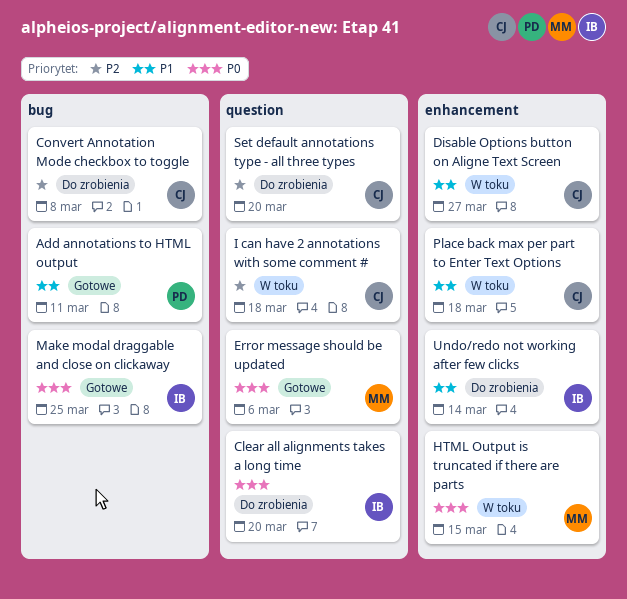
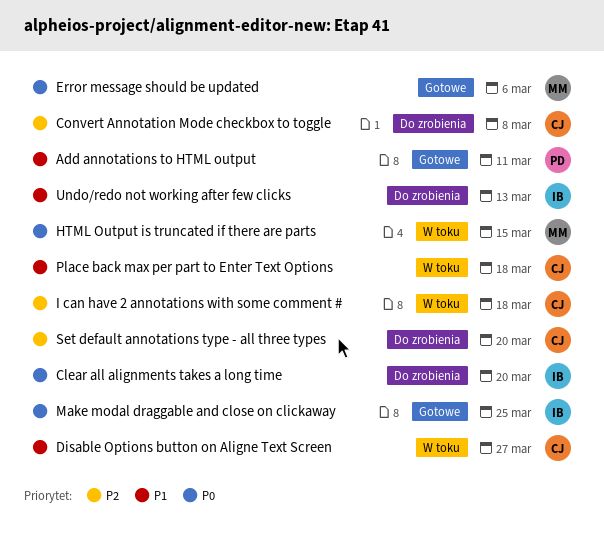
Undo/redo not working after few clicks, due: Mar 14 -> Mar 13

